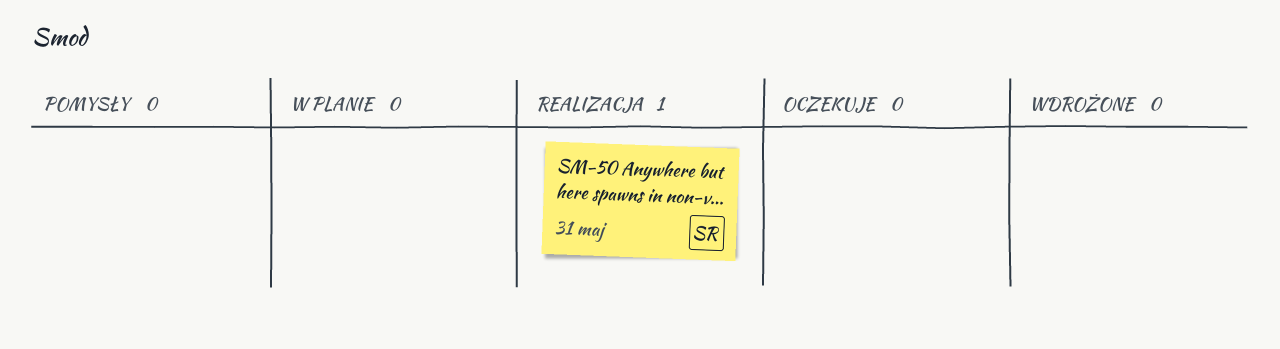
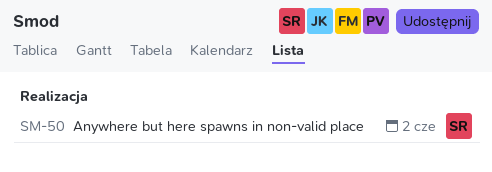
SM-50, due: May 31 -> Jun 2

